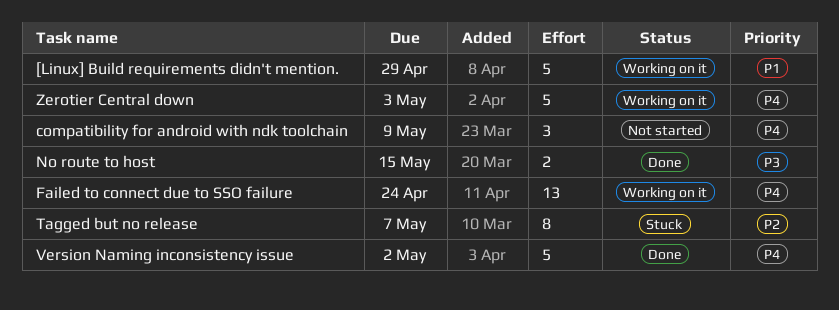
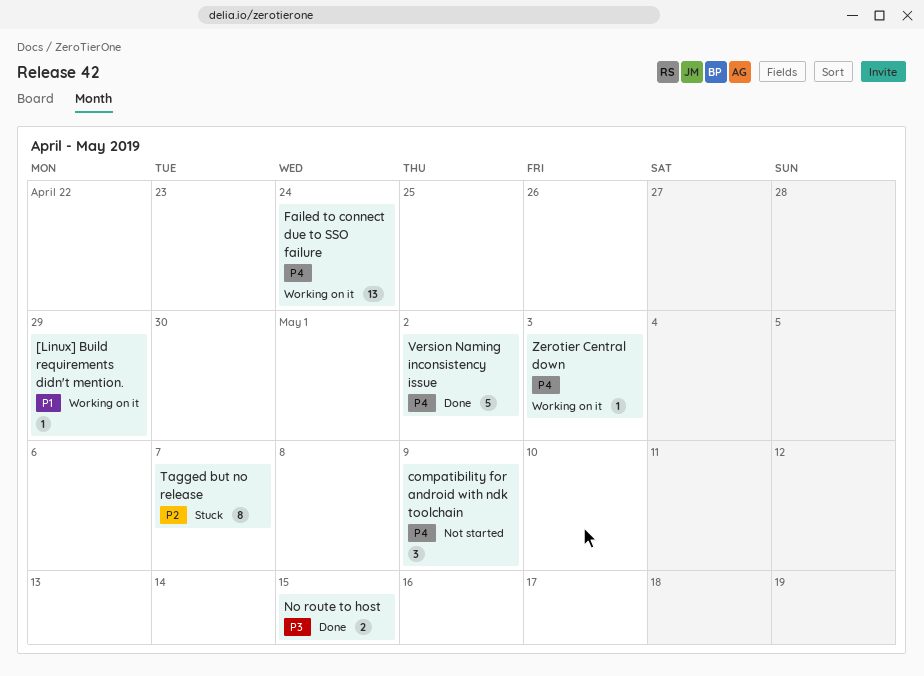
[Linux] Build requirements didn't mention., estimate: 5 -> 1
Zerotier Central down, estimate: 5 -> 1

